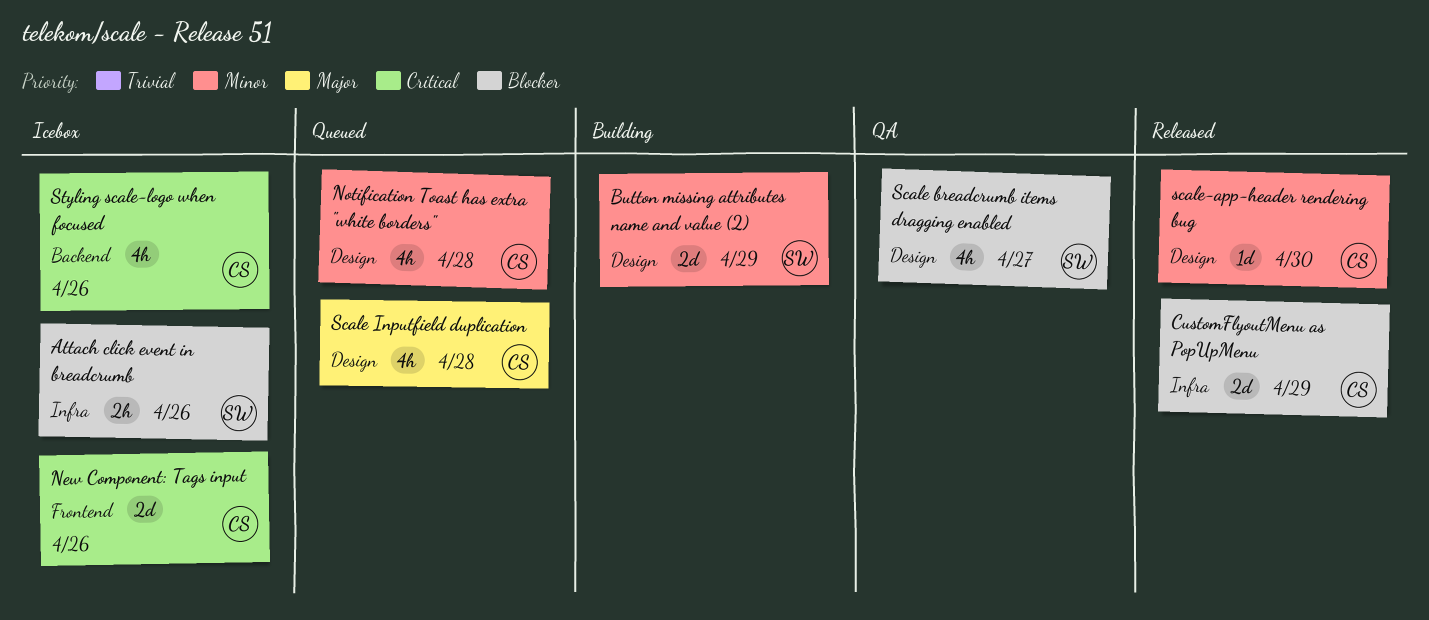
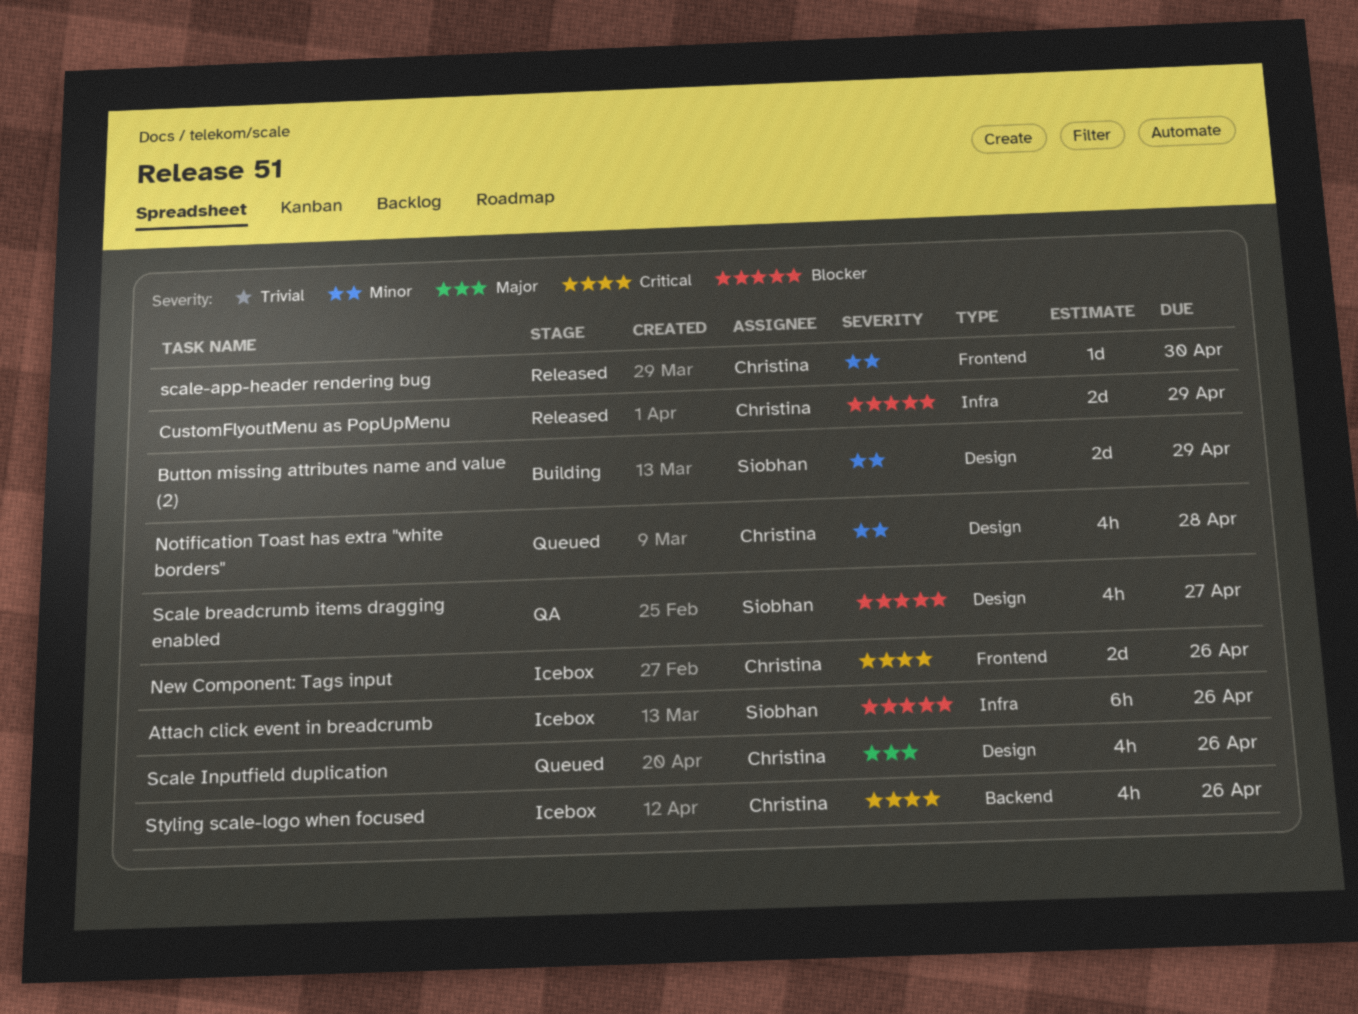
Attach click event in breadcrumb, estimate: 2h -> 6h
Scale Inputfield duplication, due: Apr 28 -> Apr 26
scale-app-header rendering bug, label: Design -> Frontend

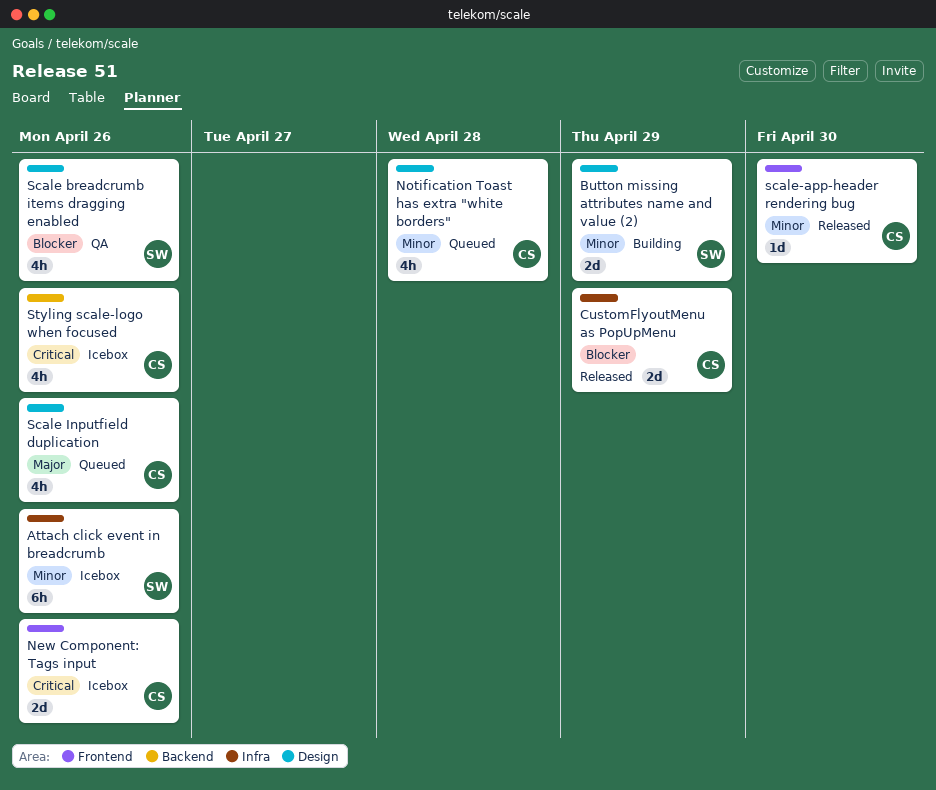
Attach click event in breadcrumb, priority: Blocker -> Minor
Scale breadcrumb items dragging enabled, due: Apr 27 -> Apr 26

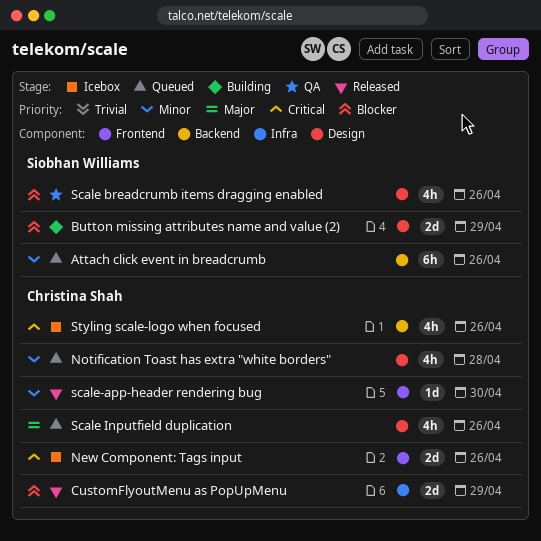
Attach click event in breadcrumb, status: Icebox -> Queued
Attach click event in breadcrumb, label: Infra -> Backend
Button missing attributes name and value (2), priority: Minor -> Blocker

